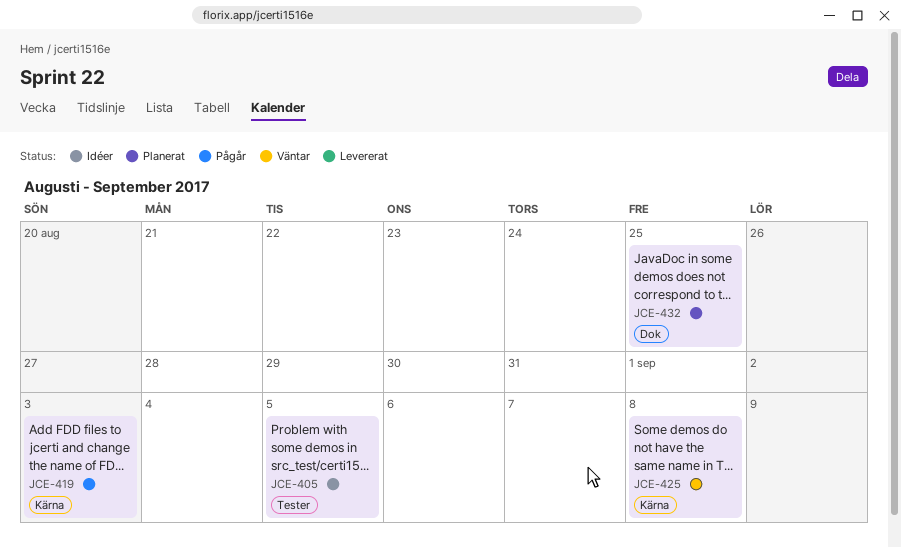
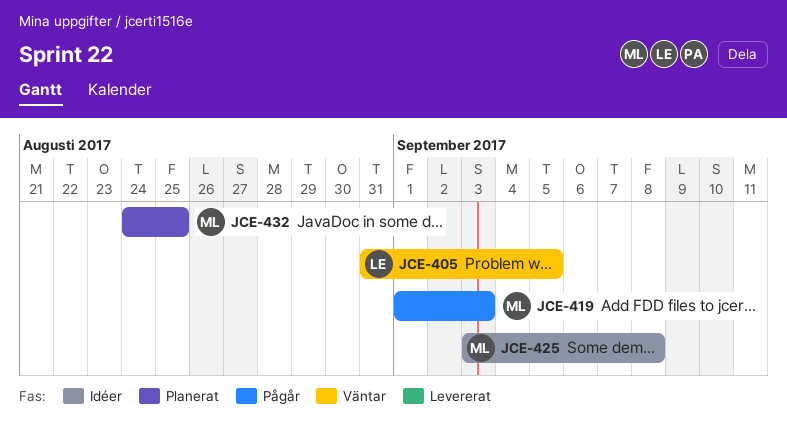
JCE-405, status: Idéer -> Väntar
JCE-425, status: Väntar -> Idéer

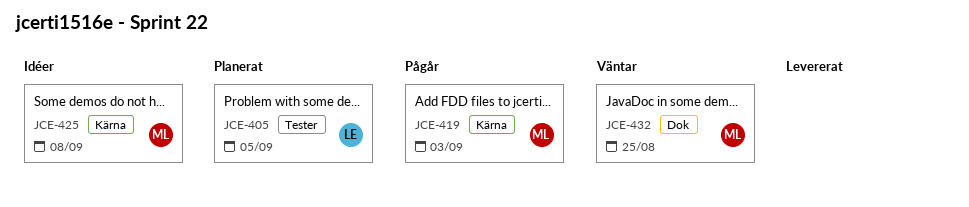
JCE-405, status: Väntar -> Planerat
JCE-432, status: Planerat -> Väntar

